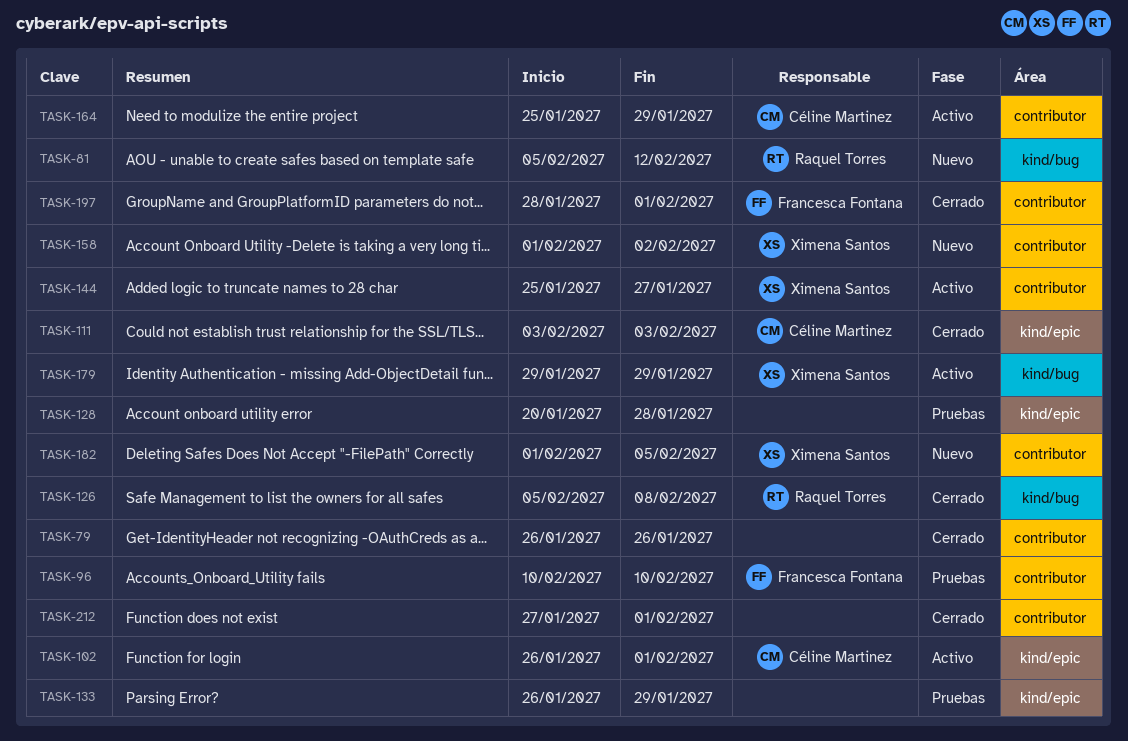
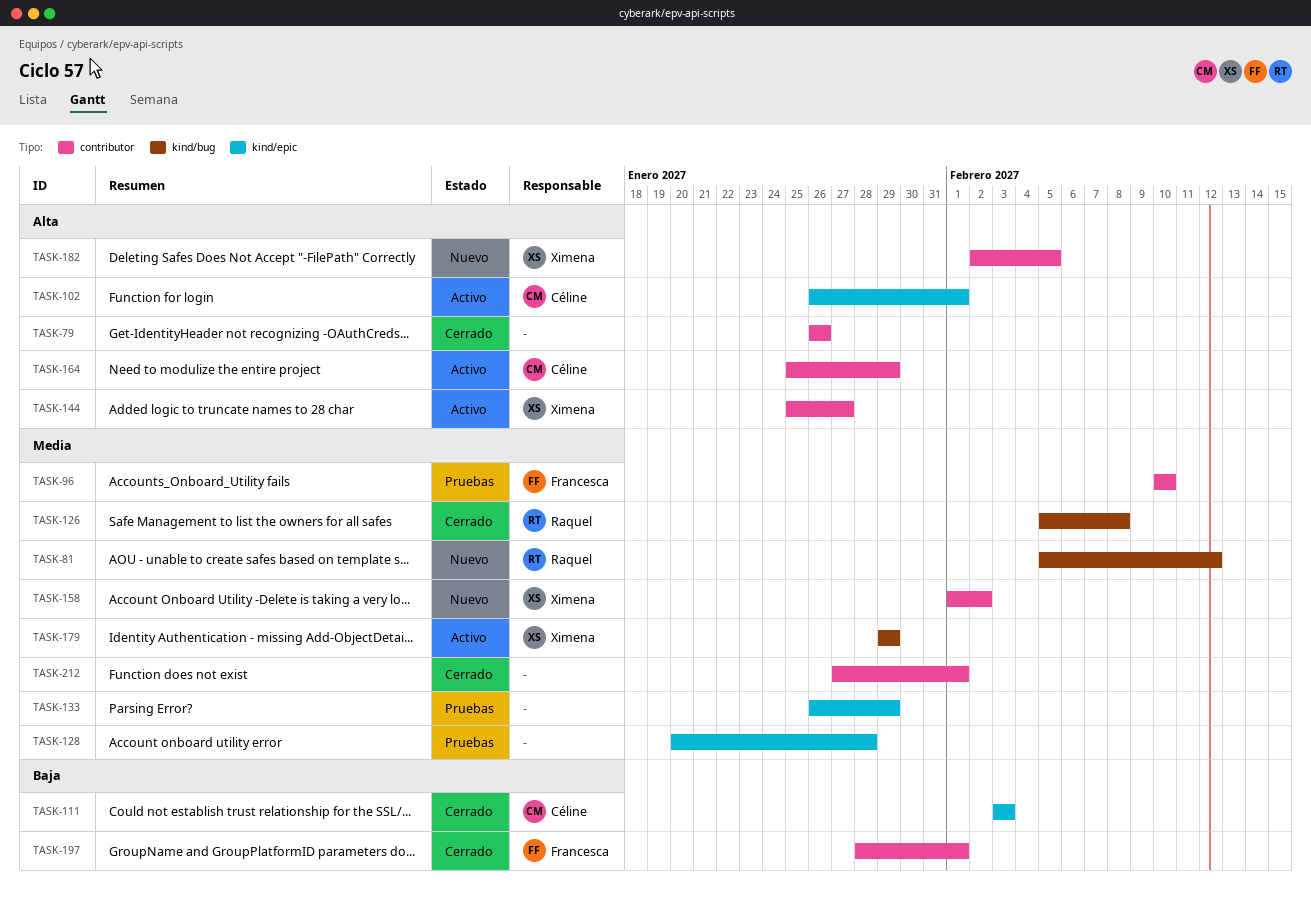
TASK-182, start: Feb 1 -> Feb 2

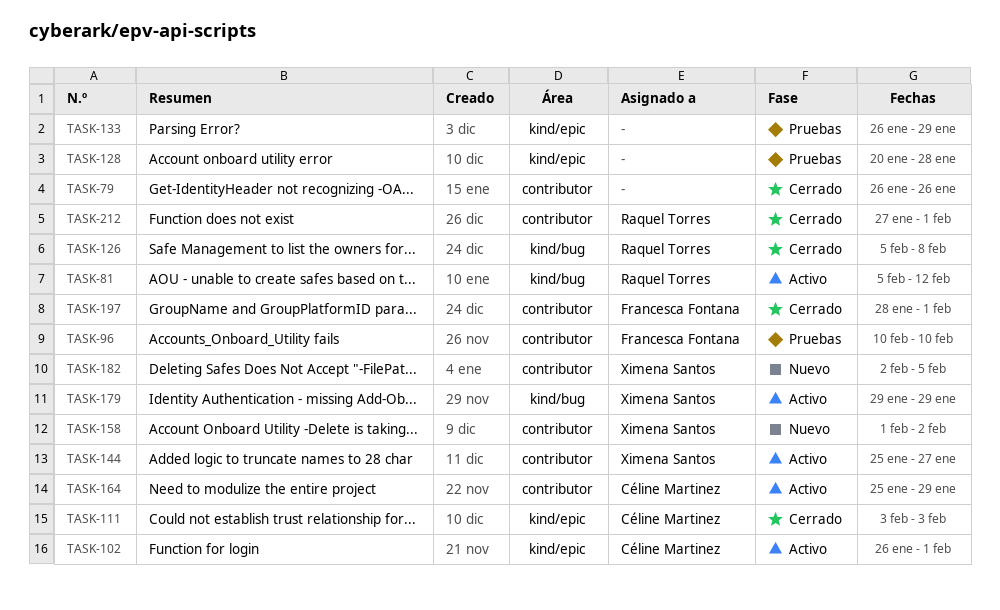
TASK-81, status: Nuevo -> Activo
TASK-212, owner: none -> Raquel Torres

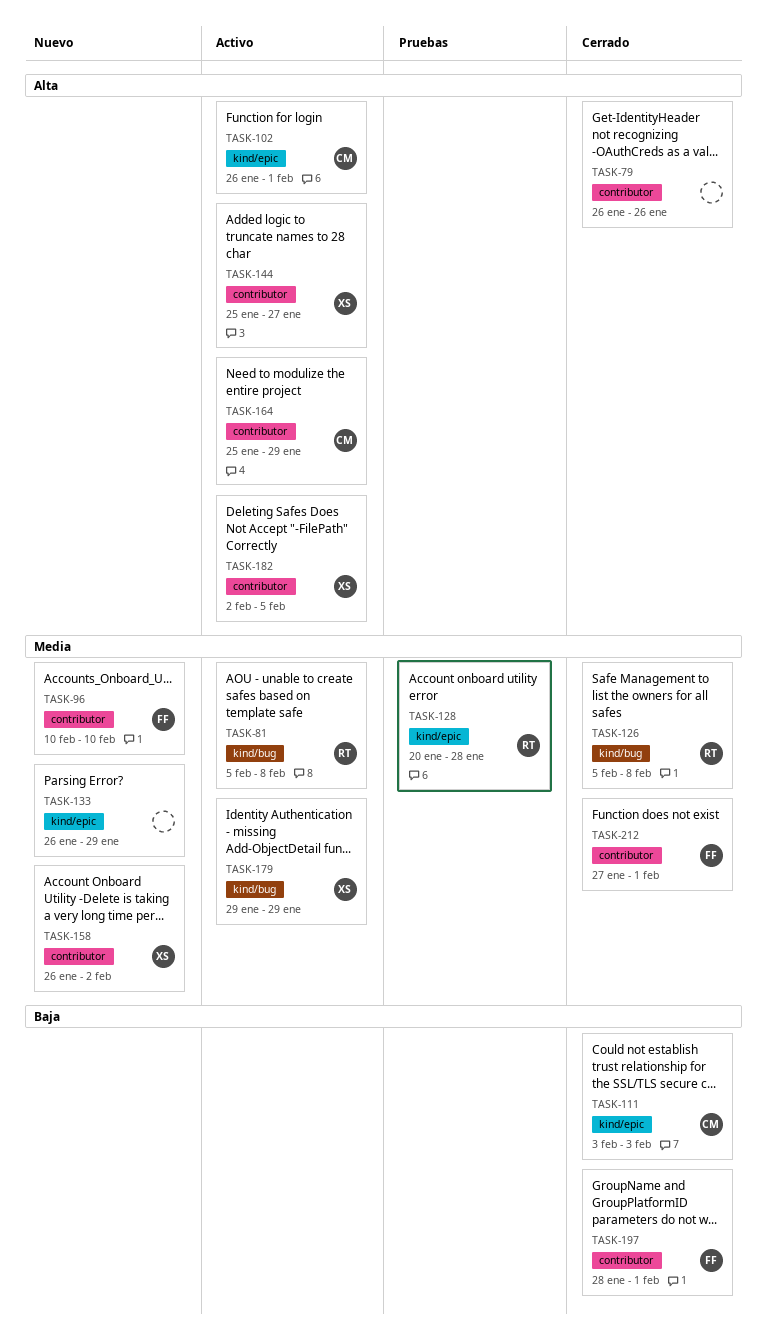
TASK-81, due: Feb 12 -> Feb 8
TASK-96, status: Pruebas -> Nuevo
TASK-128, owner: none -> Raquel Torres
TASK-133, status: Pruebas -> Nuevo
TASK-158, start: Feb 1 -> Jan 26
TASK-182, status: Nuevo -> Activo
TASK-212, owner: Raquel Torres -> Francesca Fontana

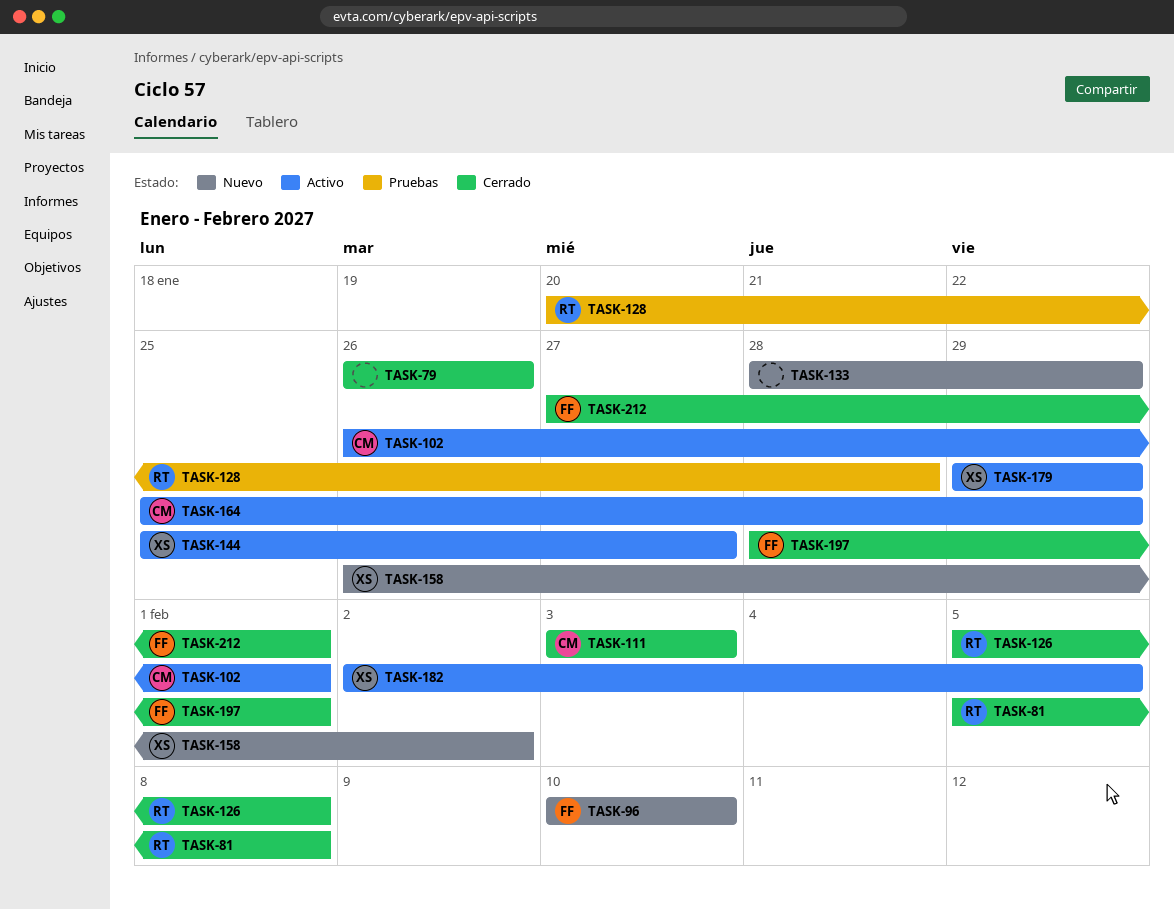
TASK-81, status: Activo -> Cerrado
TASK-133, start: Jan 26 -> Jan 28

